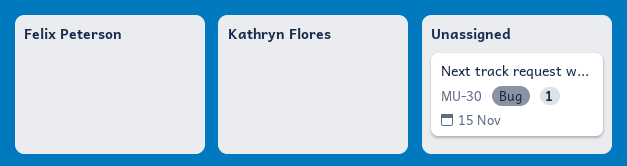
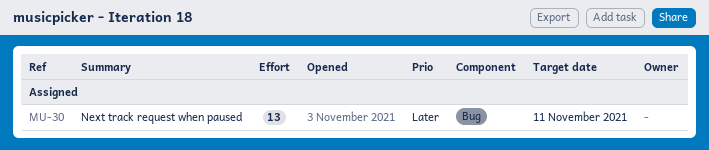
MU-30, estimate: 1 -> 13
MU-30, due: Nov 15 -> Nov 11

